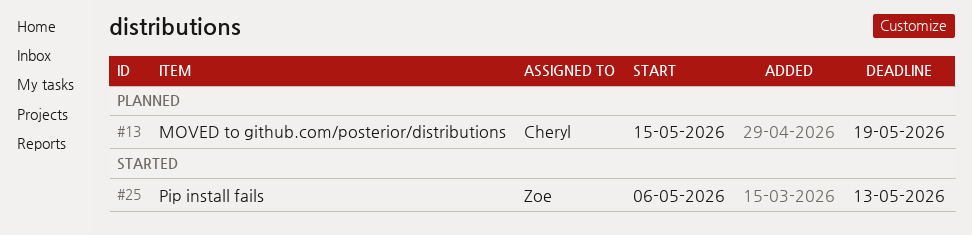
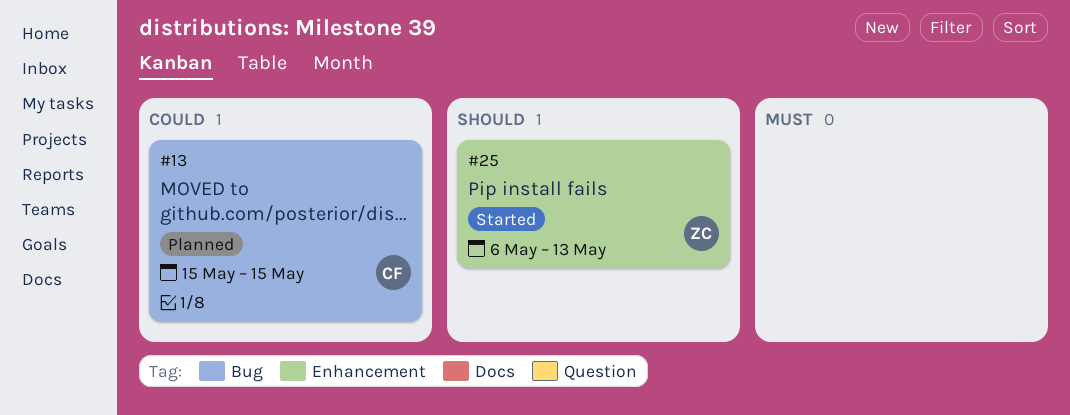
#13, due: May 19 -> May 15

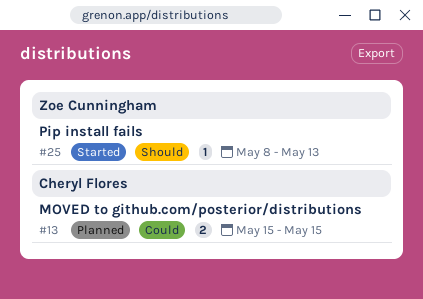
#25, start: May 6 -> May 8

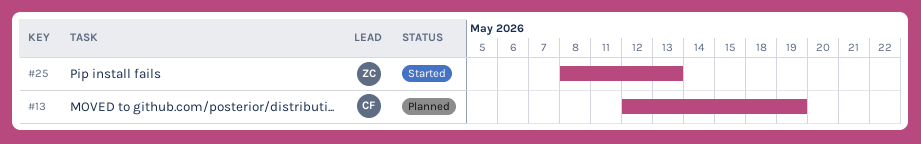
#13, start: May 15 -> May 12
#13, due: May 15 -> May 19

